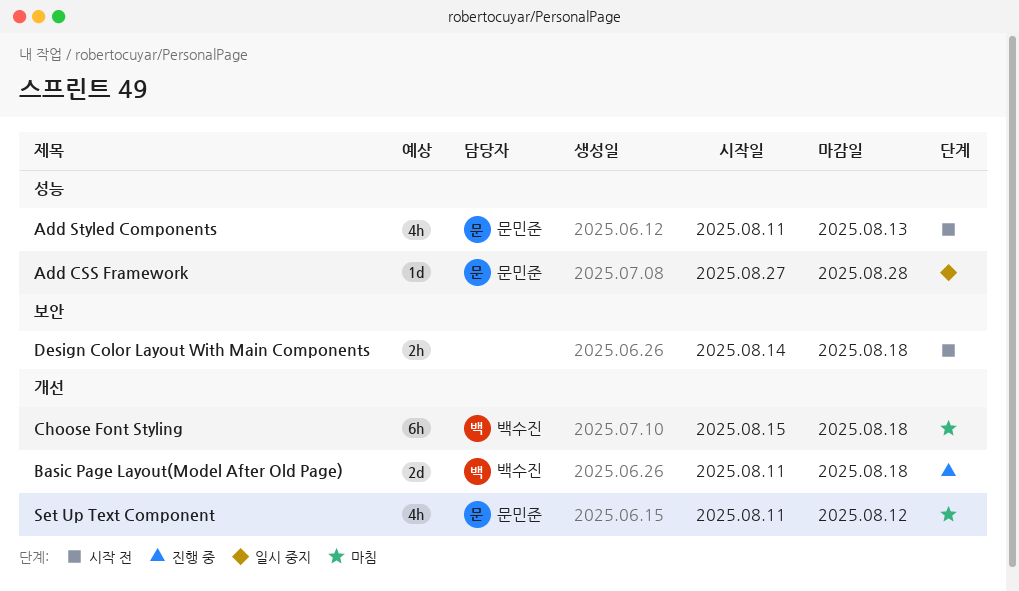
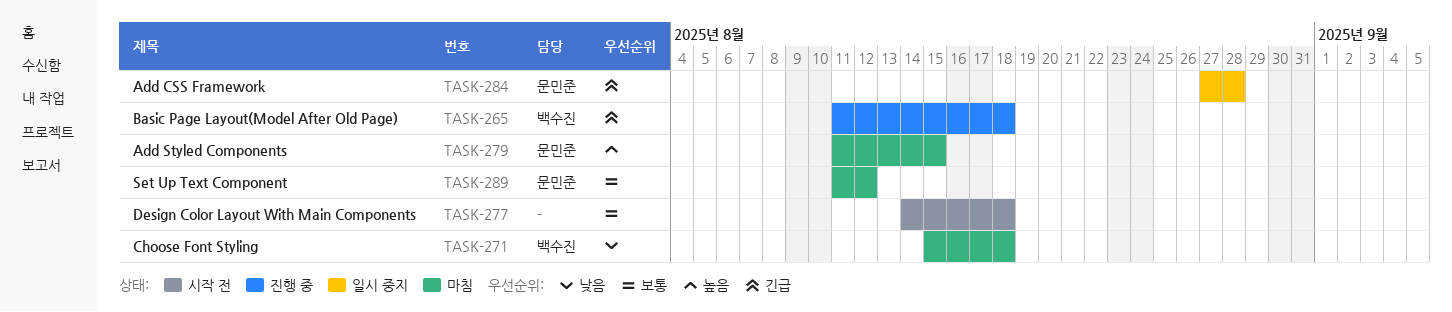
Add Styled Components, status: 시작 전 -> 마침
Add Styled Components, due: Aug 13 -> Aug 15

